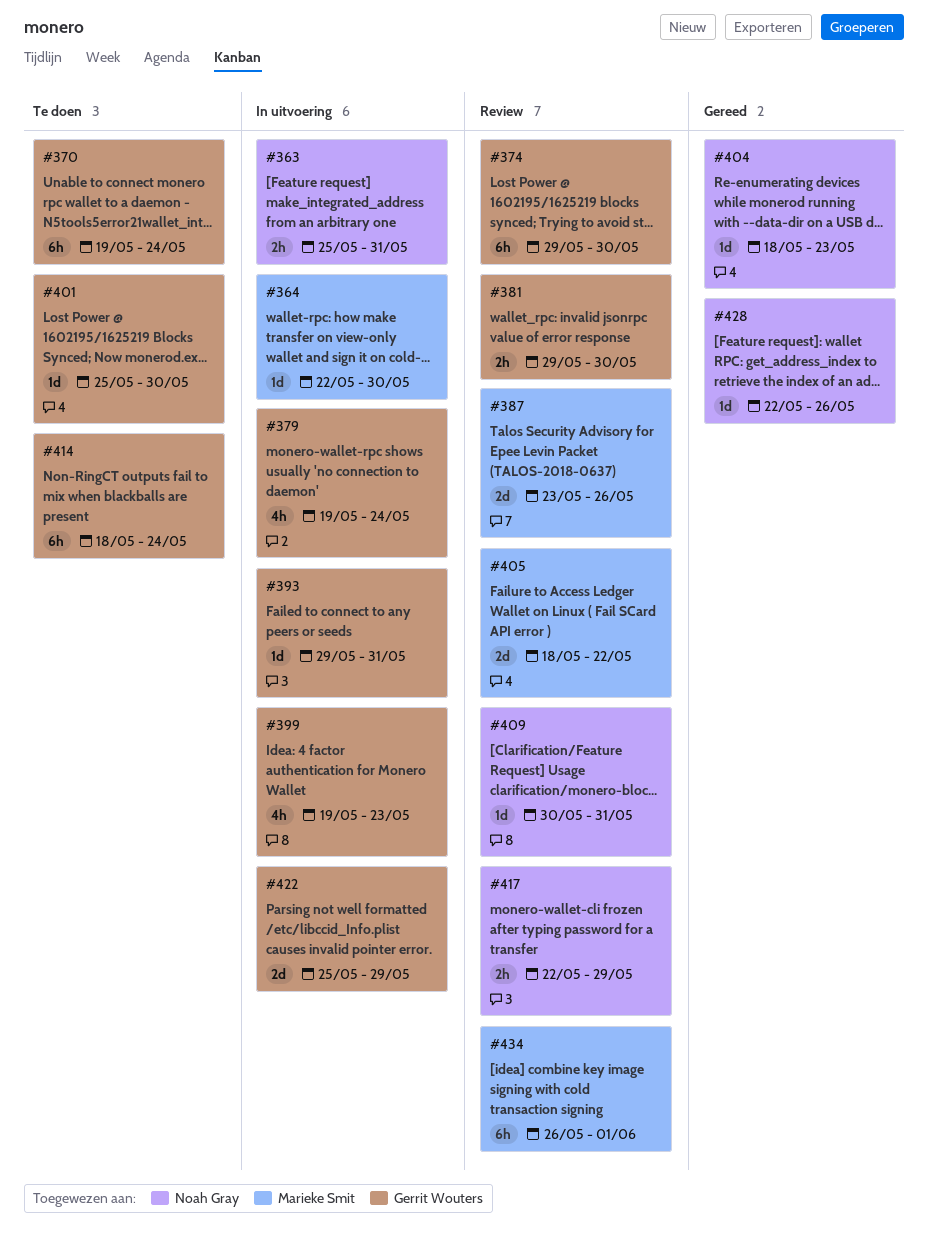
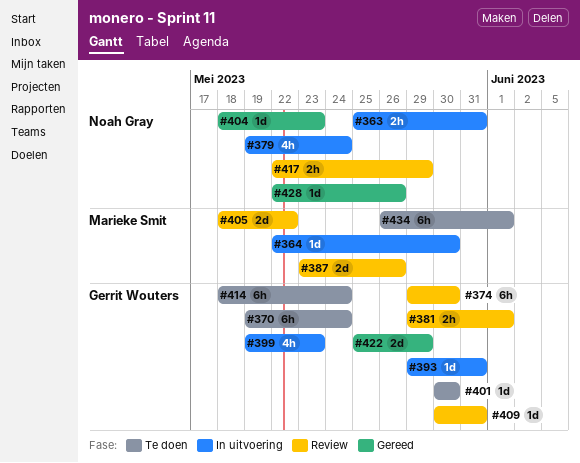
#379, owner: Gerrit Wouters -> Noah Gray
#381, due: May 30 -> Jun 1
#401, start: May 25 -> May 30
#409, owner: Noah Gray -> Gerrit Wouters
#422, status: In uitvoering -> Gereed
#434, status: Review -> Te doen

